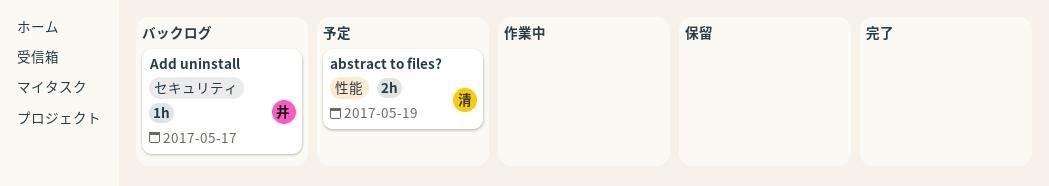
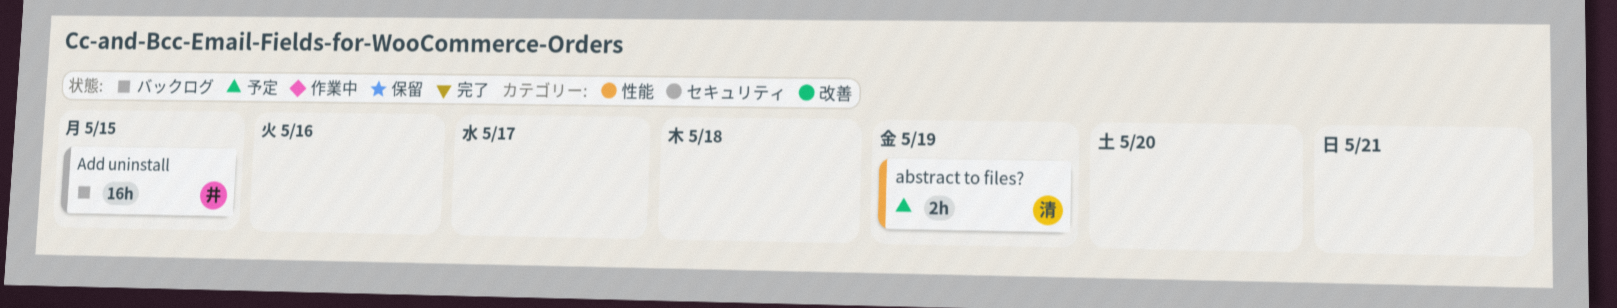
Add uninstall, estimate: 1h -> 16h
Add uninstall, due: May 17 -> May 15

